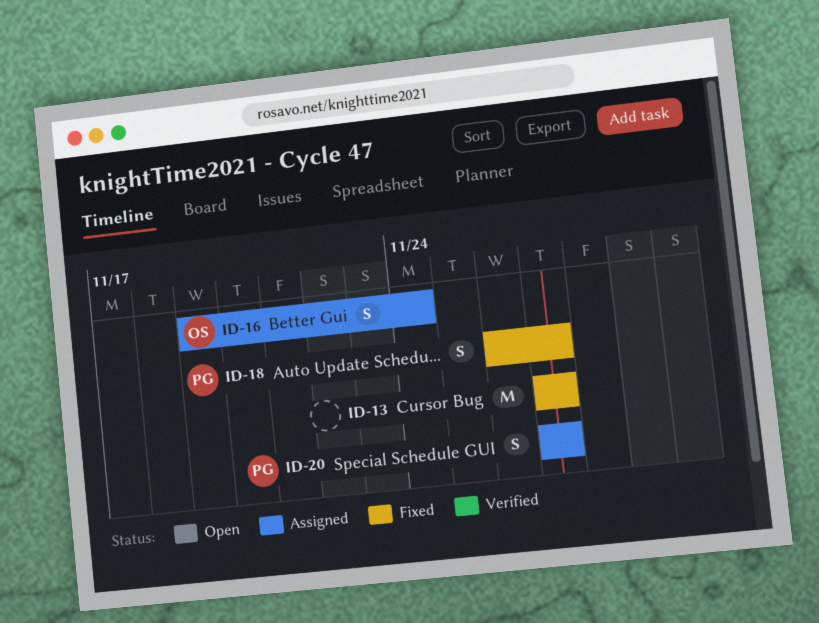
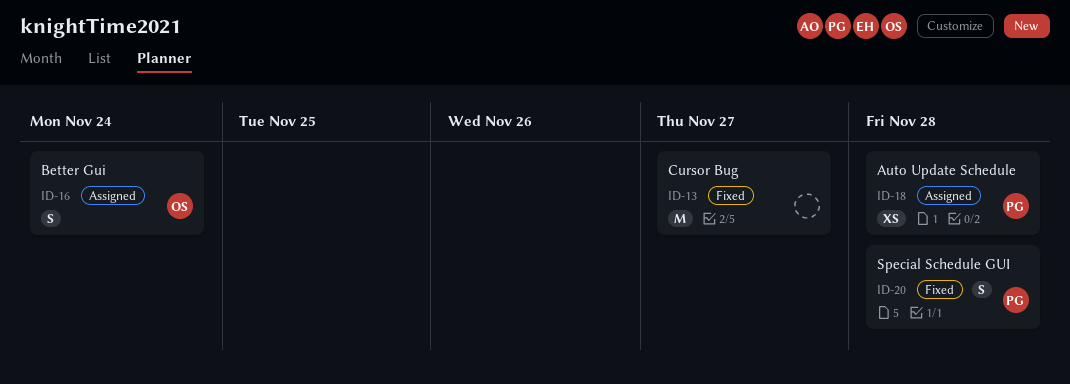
ID-18, status: Fixed -> Assigned
ID-18, estimate: S -> XS
ID-18, due: Nov 27 -> Nov 28
ID-20, status: Assigned -> Fixed
ID-20, due: Nov 27 -> Nov 28

